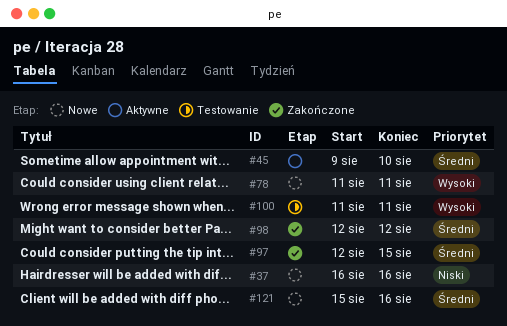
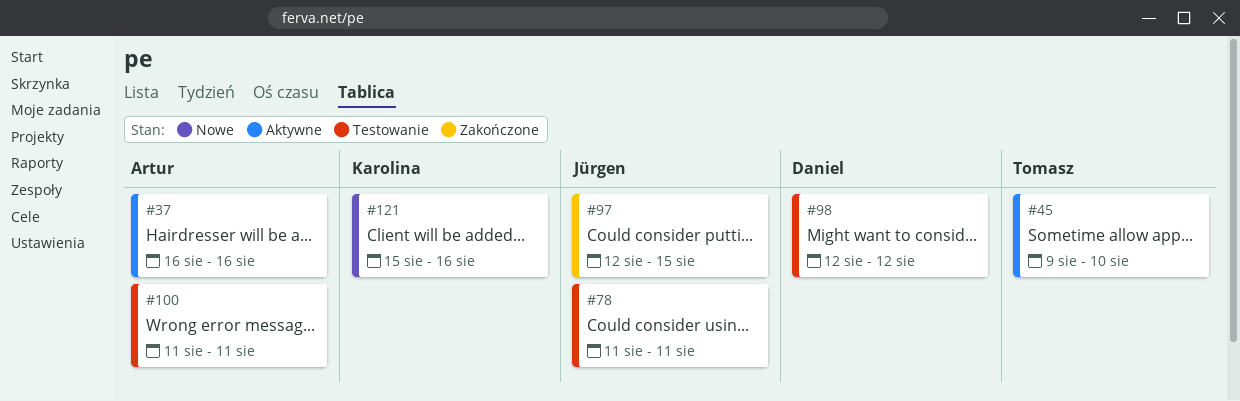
#37, status: Nowe -> Aktywne
#78, status: Nowe -> Testowanie
#98, status: Zakończone -> Testowanie

